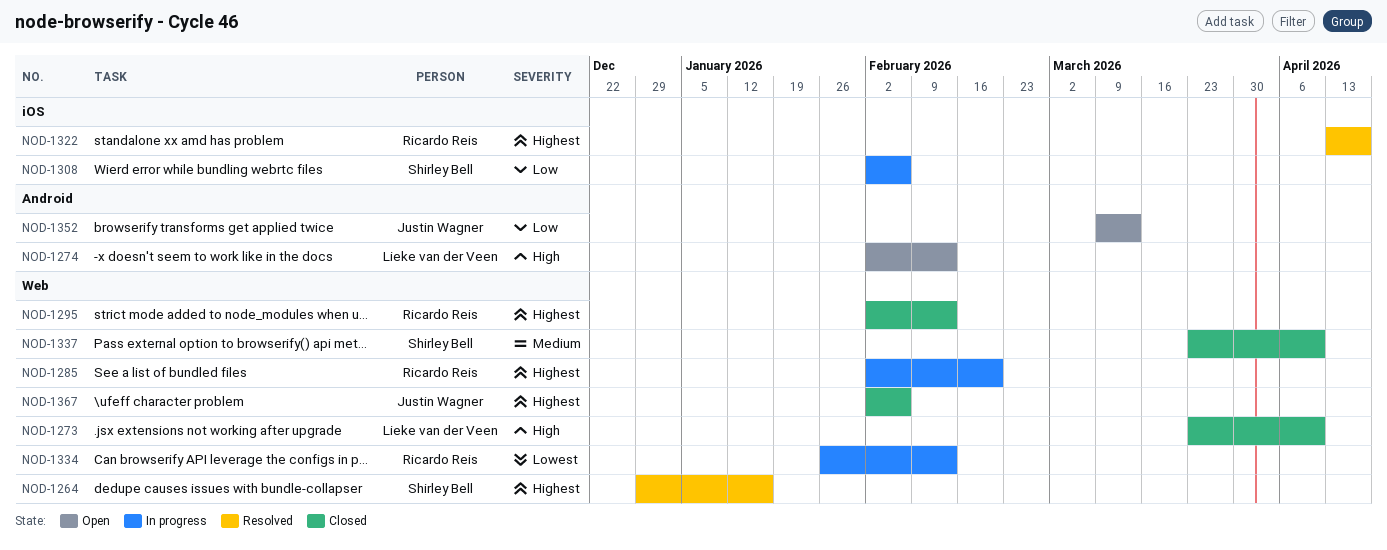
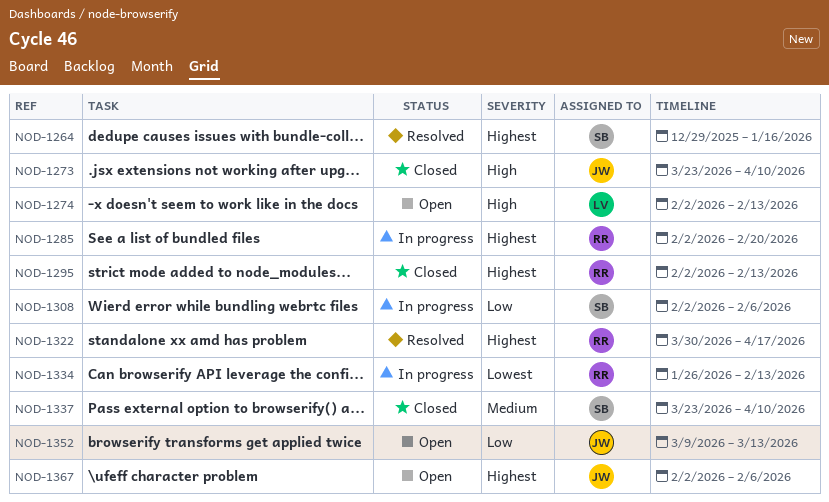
NOD-1273, owner: Lieke van der Veen -> Justin Wagner
NOD-1322, start: Apr 13 -> Mar 30
NOD-1367, status: Closed -> Open

